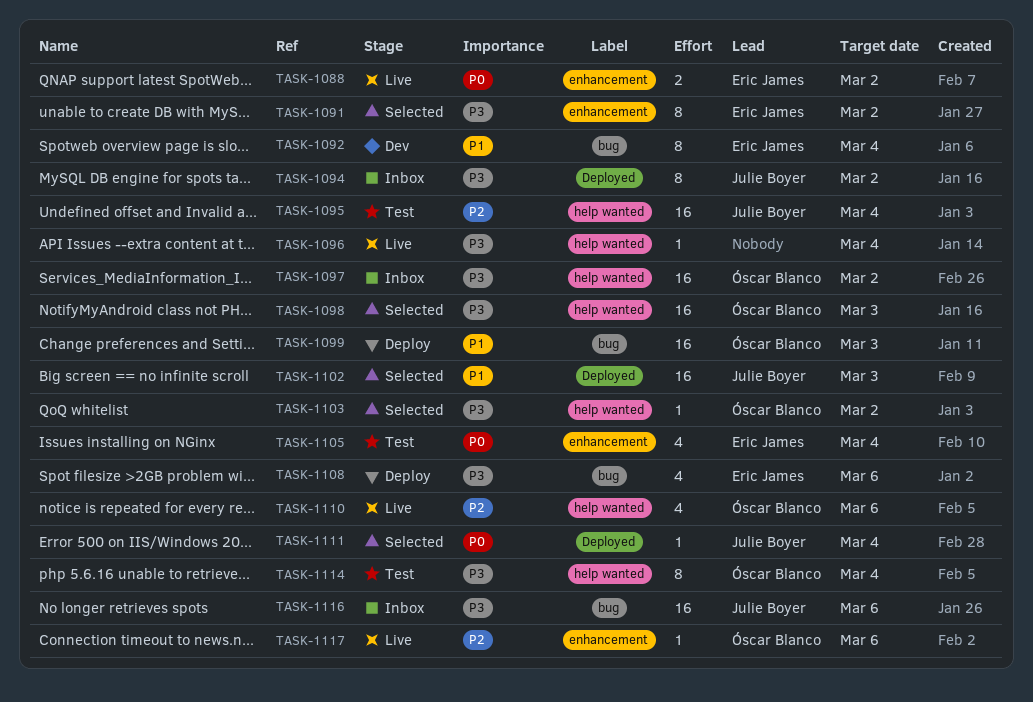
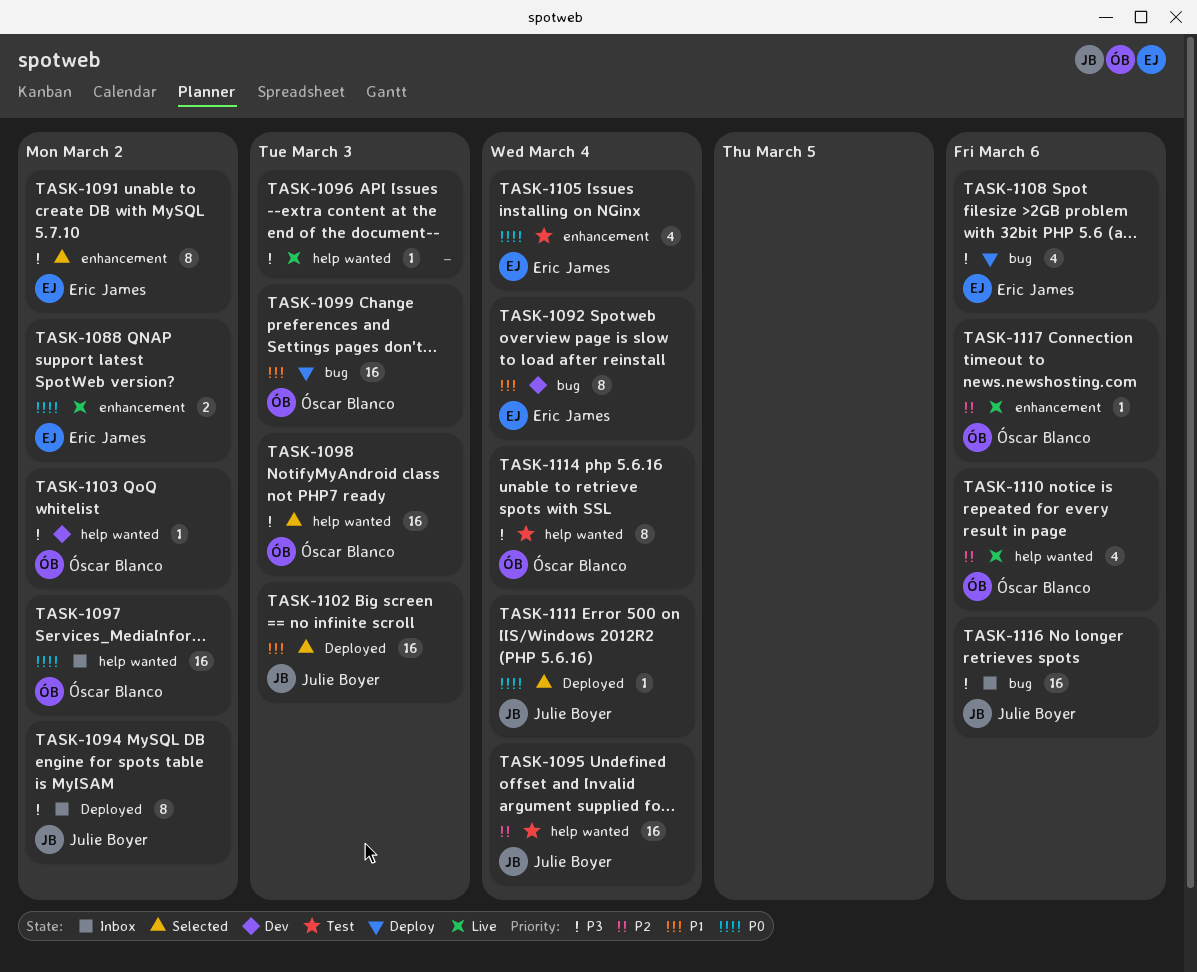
TASK-1096, due: Mar 4 -> Mar 3
TASK-1097, priority: P3 -> P0
TASK-1103, status: Selected -> Dev

